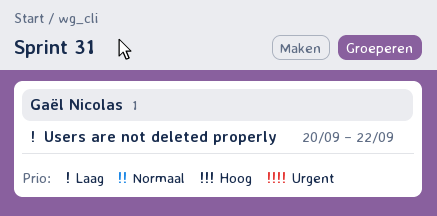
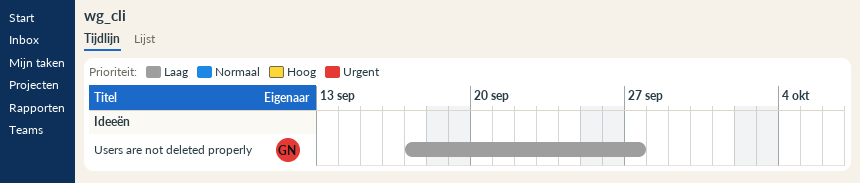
Users are not deleted properly, start: Sep 20 -> Sep 17
Users are not deleted properly, due: Sep 22 -> Sep 27

